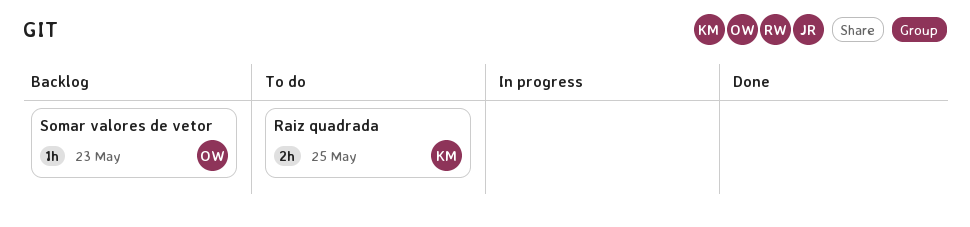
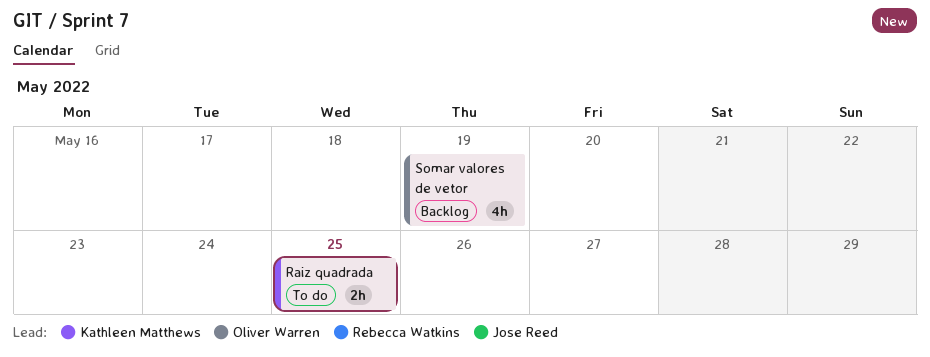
Somar valores de vetor, estimate: 1h -> 4h
Somar valores de vetor, due: May 23 -> May 19

